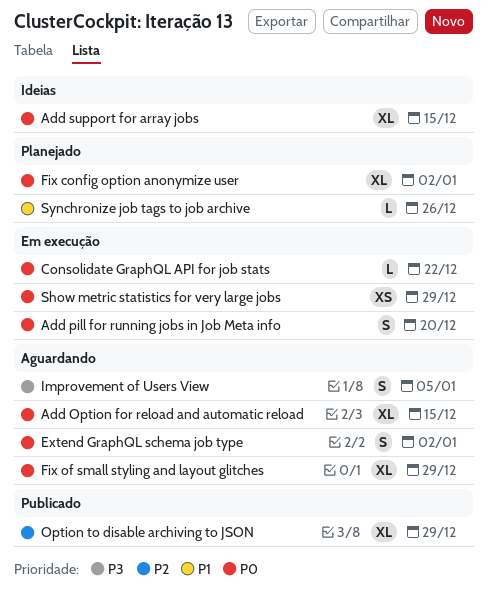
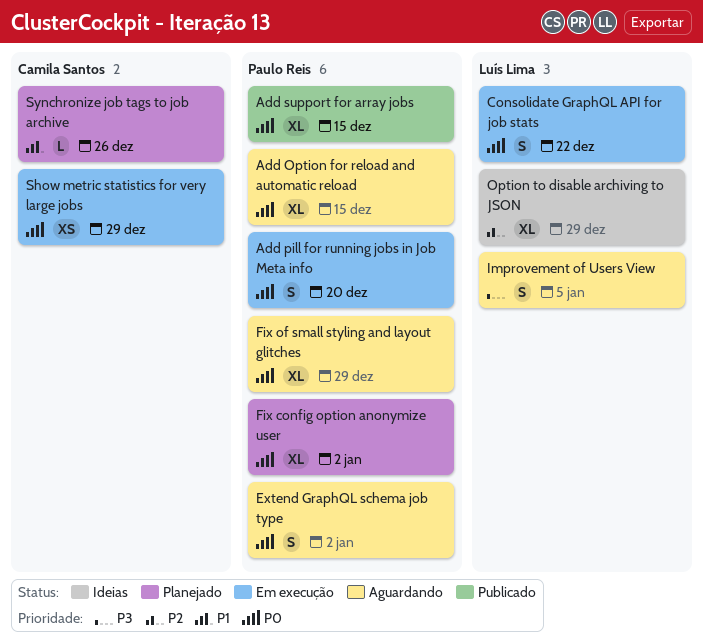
Add support for array jobs, status: Ideias -> Publicado
Consolidate GraphQL API for job stats, estimate: L -> S
Option to disable archiving to JSON, status: Publicado -> Ideias

